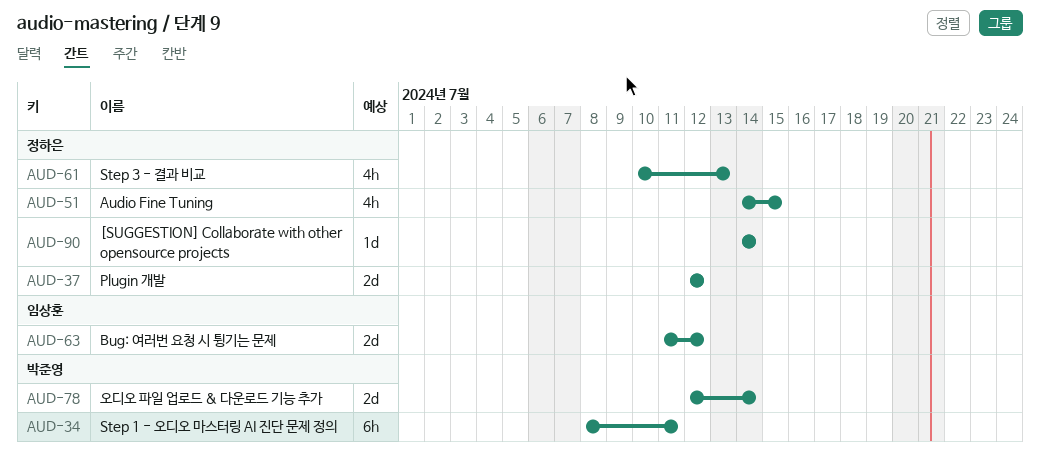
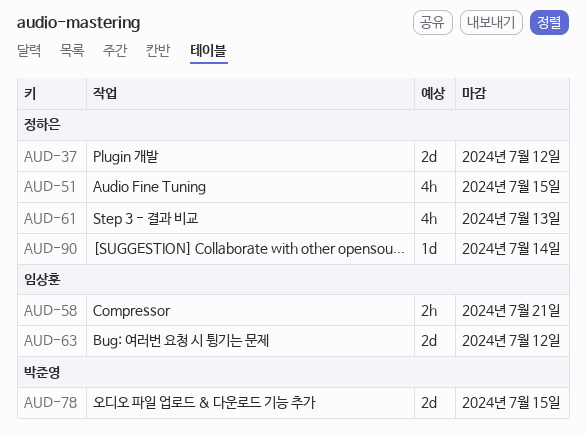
AUD-34: present -> none
AUD-58: none -> present
AUD-78, due: Jul 14 -> Jul 15

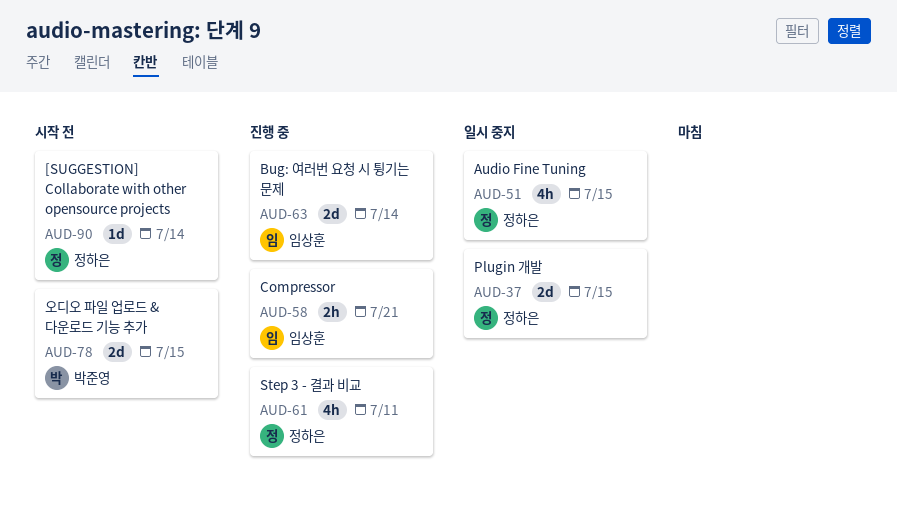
AUD-37, due: Jul 12 -> Jul 15
AUD-61, due: Jul 13 -> Jul 11
AUD-63, due: Jul 12 -> Jul 14

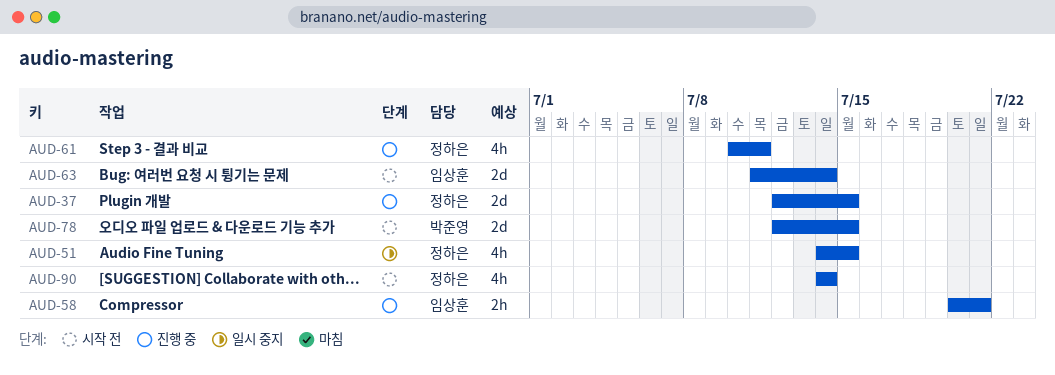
AUD-37, status: 일시 중지 -> 진행 중
AUD-63, status: 진행 중 -> 시작 전
AUD-90, estimate: 1d -> 4h

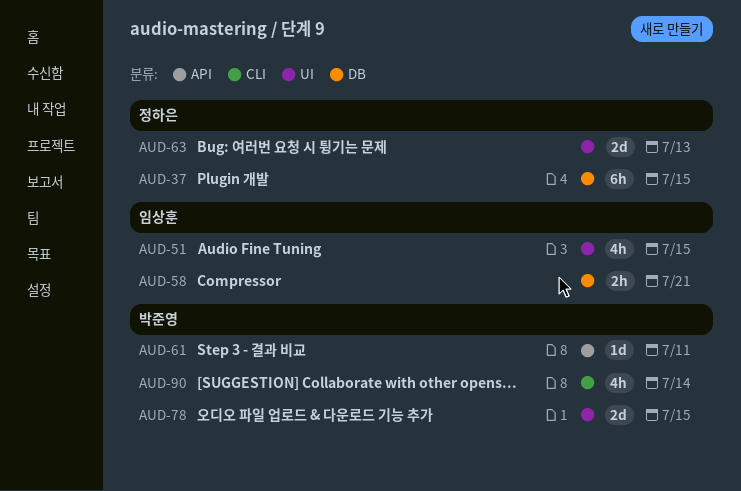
AUD-37, estimate: 2d -> 6h
AUD-51, owner: 정하은 -> 임상훈
AUD-61, owner: 정하은 -> 박준영
AUD-61, estimate: 4h -> 1d
AUD-63, owner: 임상훈 -> 정하은
AUD-63, due: Jul 14 -> Jul 13
AUD-90, owner: 정하은 -> 박준영

